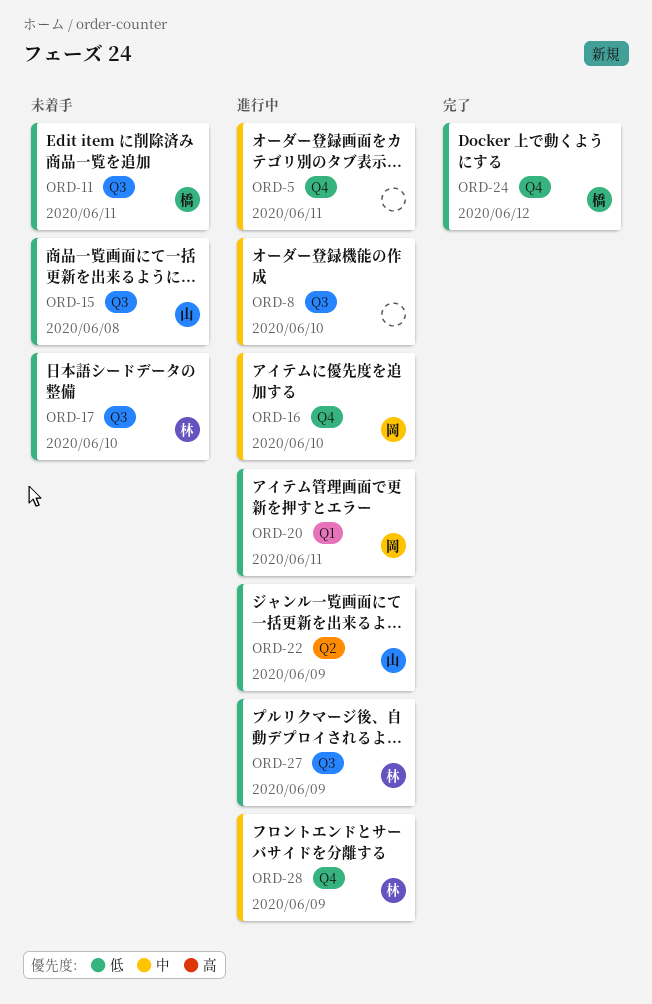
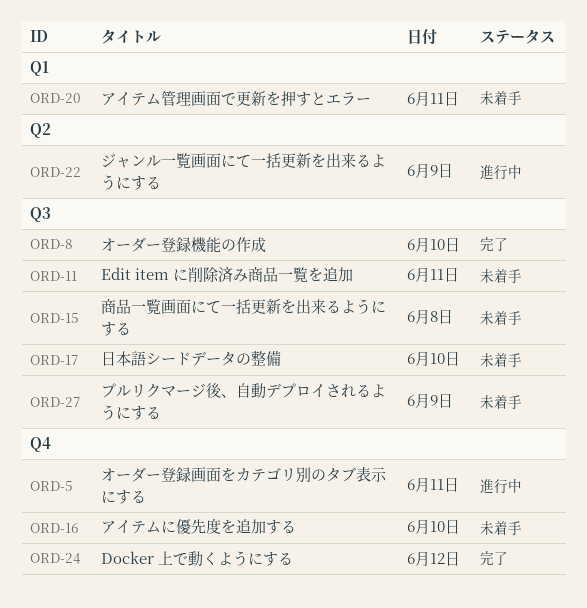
ORD-8, status: 進行中 -> 完了
ORD-16, status: 進行中 -> 未着手
ORD-20, status: 進行中 -> 未着手
ORD-27, status: 進行中 -> 未着手
ORD-28: present -> none

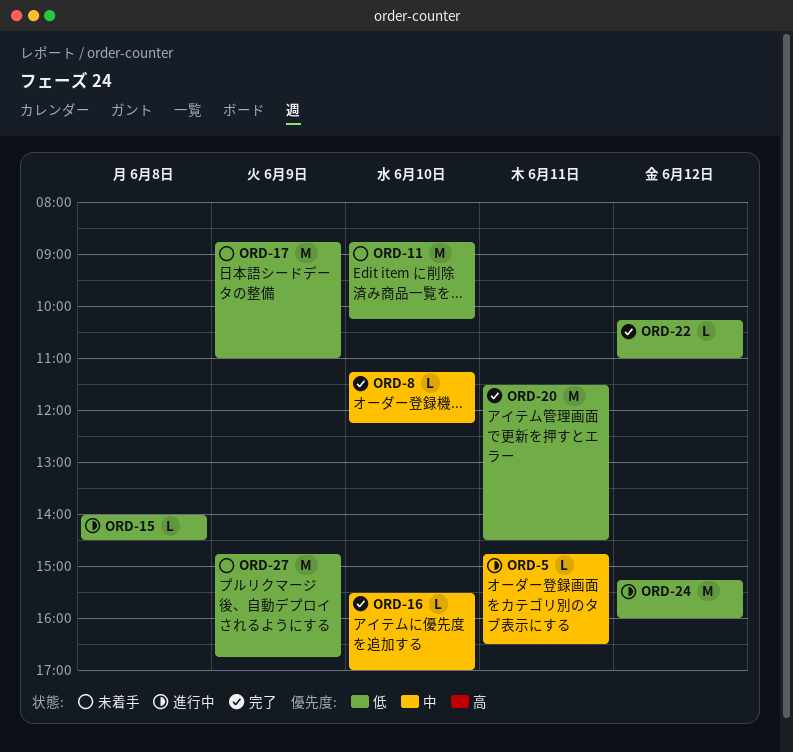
ORD-11, day: Jun 11 -> Jun 10
ORD-15, status: 未着手 -> 進行中
ORD-16, status: 未着手 -> 完了
ORD-17, day: Jun 10 -> Jun 9
ORD-20, status: 未着手 -> 完了
ORD-22, status: 進行中 -> 完了
ORD-22, day: Jun 9 -> Jun 12
ORD-24, status: 完了 -> 進行中

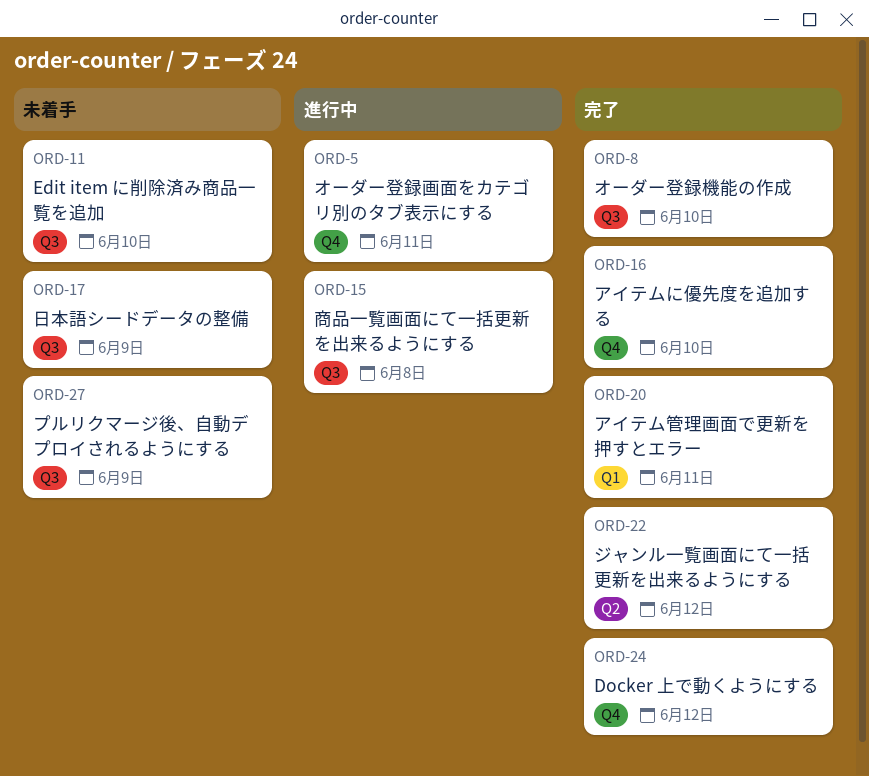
ORD-24, status: 進行中 -> 完了

